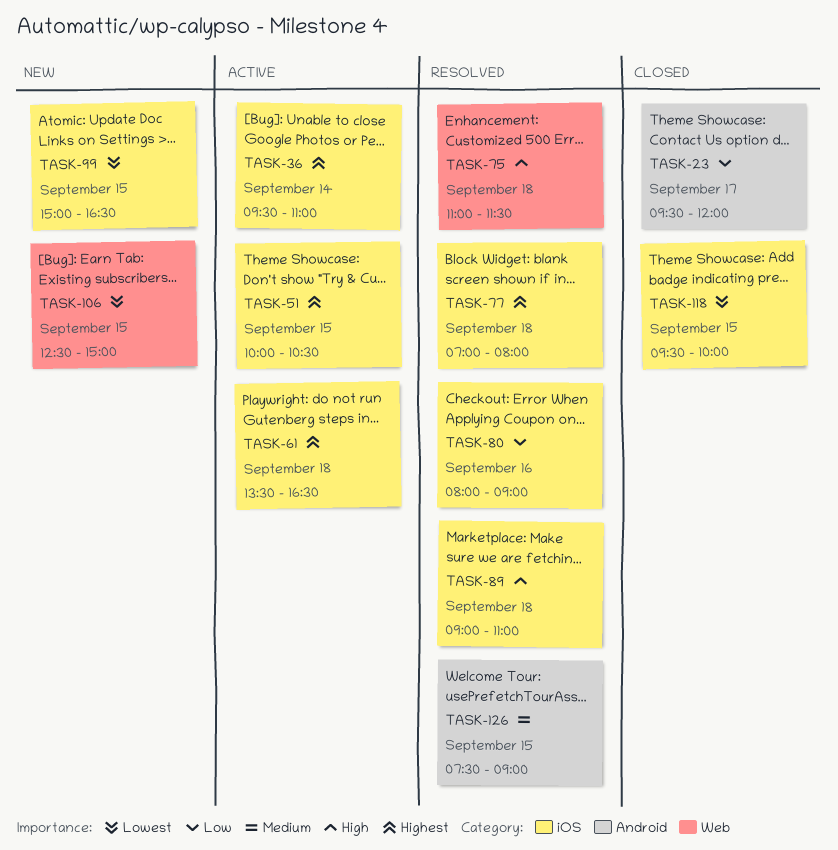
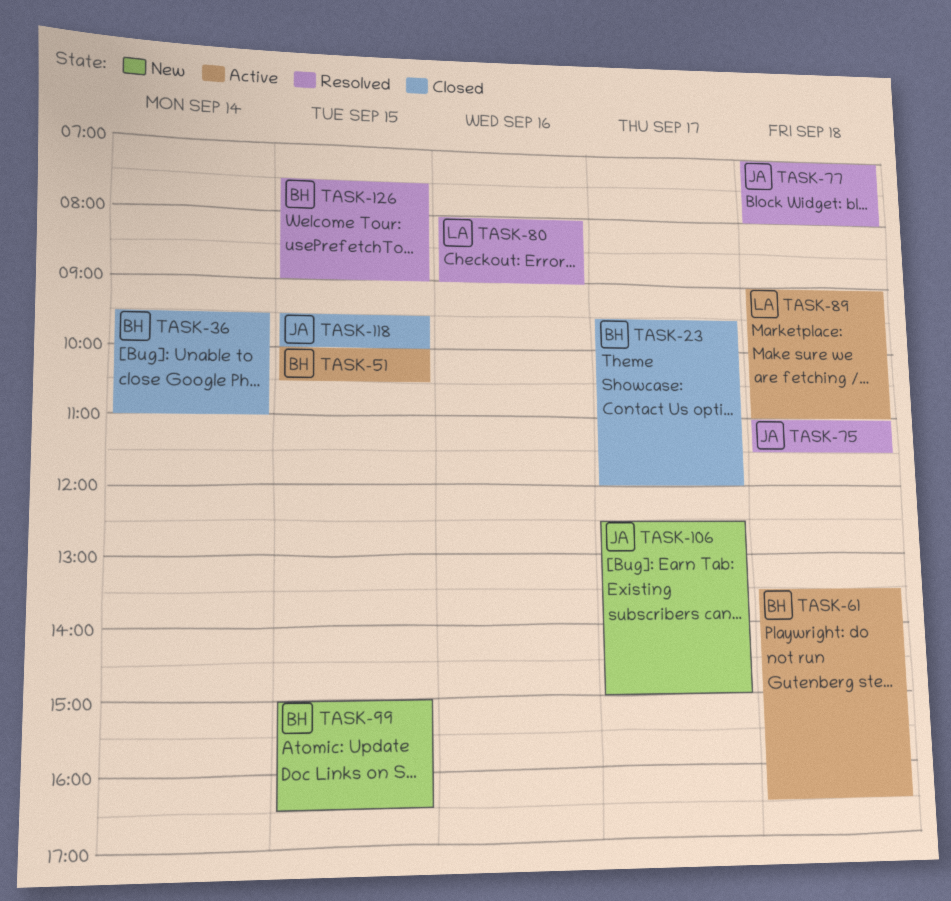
TASK-36, status: Active -> Closed
TASK-89, status: Resolved -> Active
TASK-106, day: Sep 15 -> Sep 17

